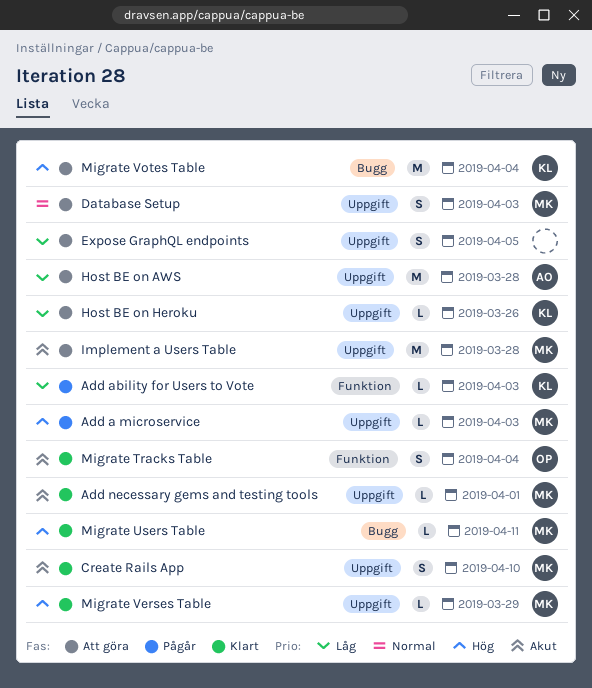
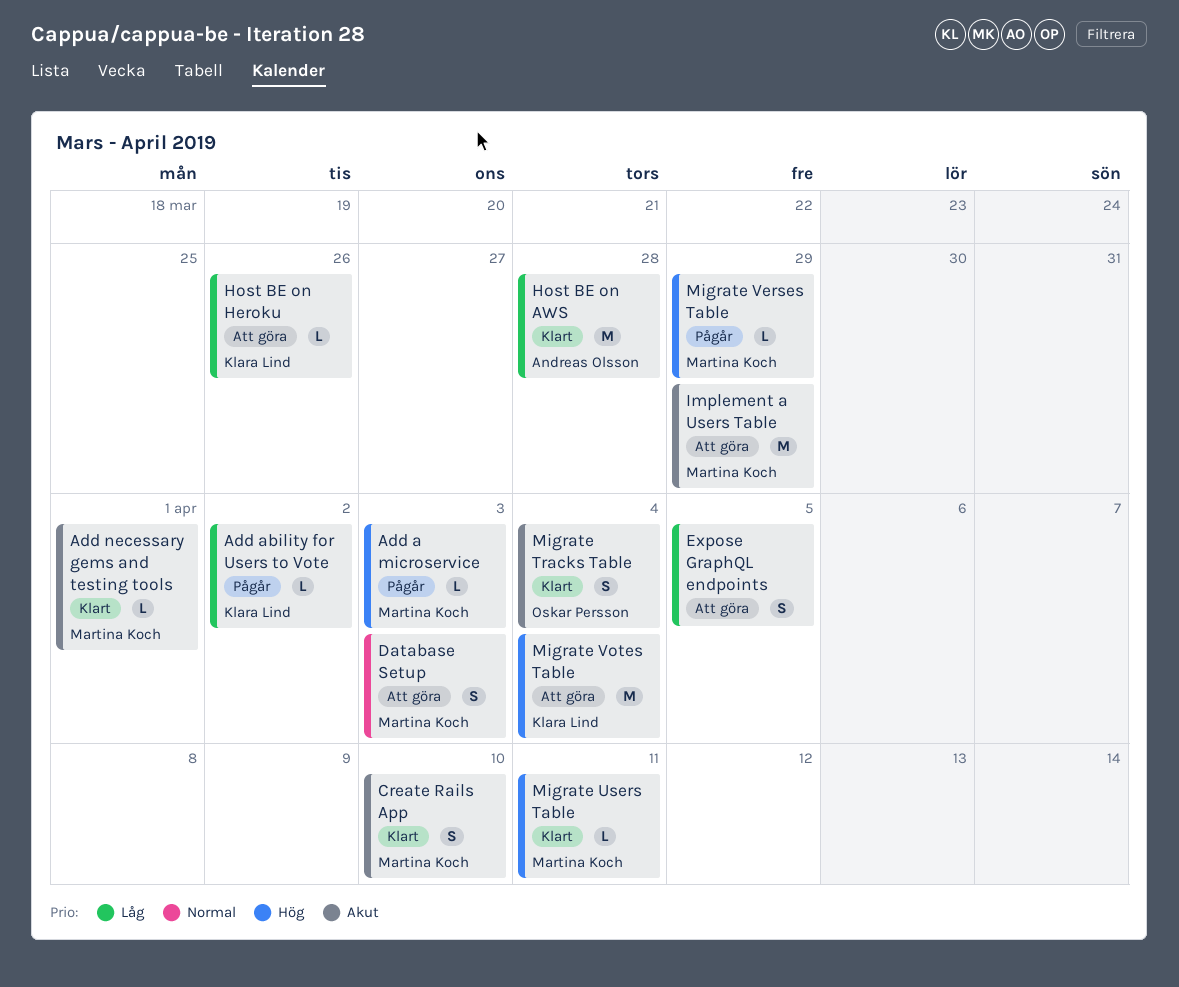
Add ability for Users to Vote, due: Apr 3 -> Apr 2
Host BE on AWS, status: Att göra -> Klart
Implement a Users Table, due: Mar 28 -> Mar 29
Migrate Verses Table, status: Klart -> Pågår

